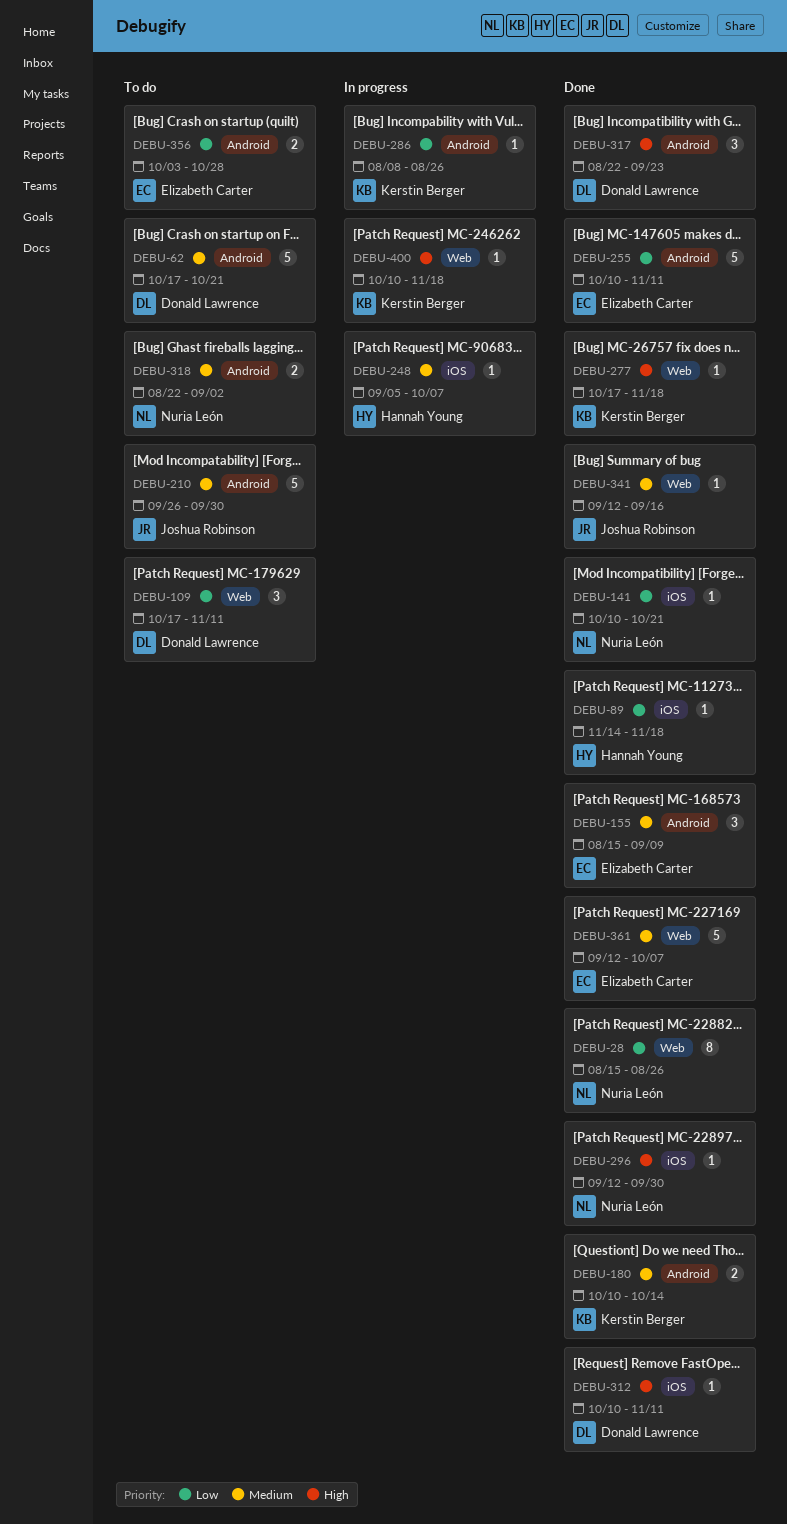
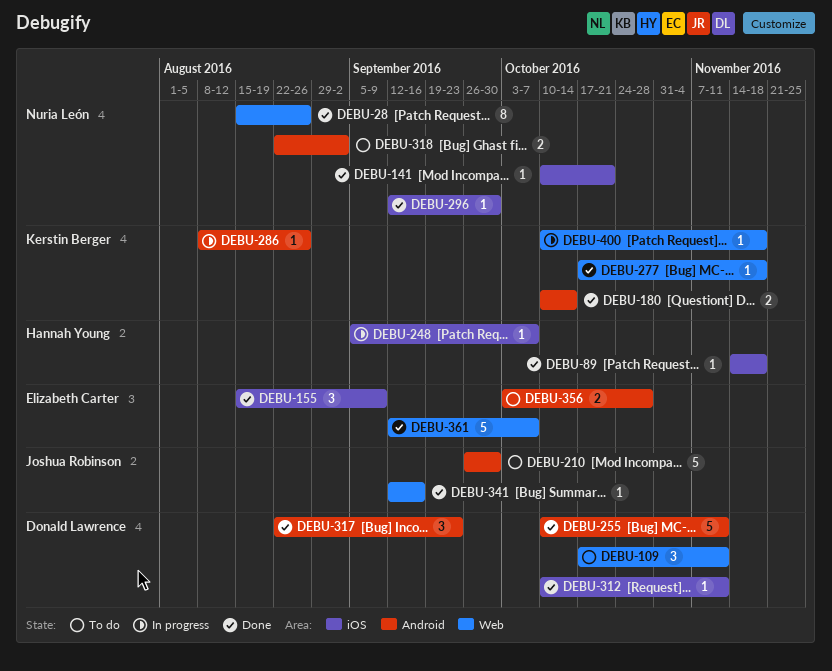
DEBU-62: present -> none
DEBU-155, label: Android -> iOS
DEBU-255, owner: Elizabeth Carter -> Donald Lawrence

